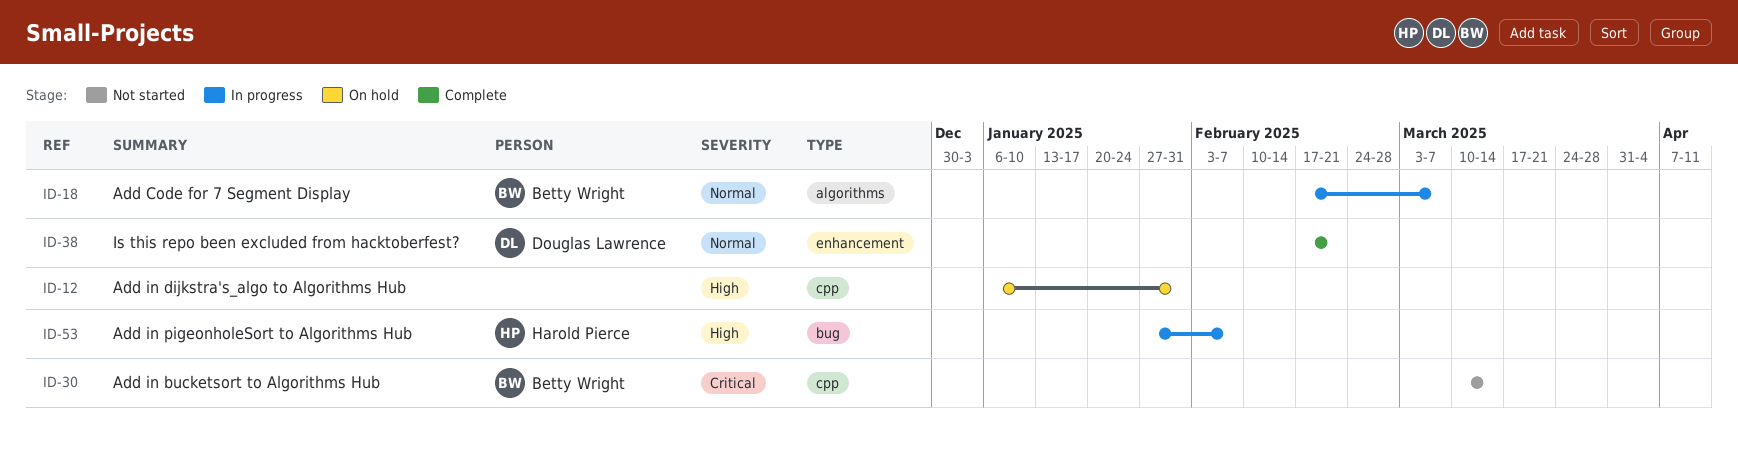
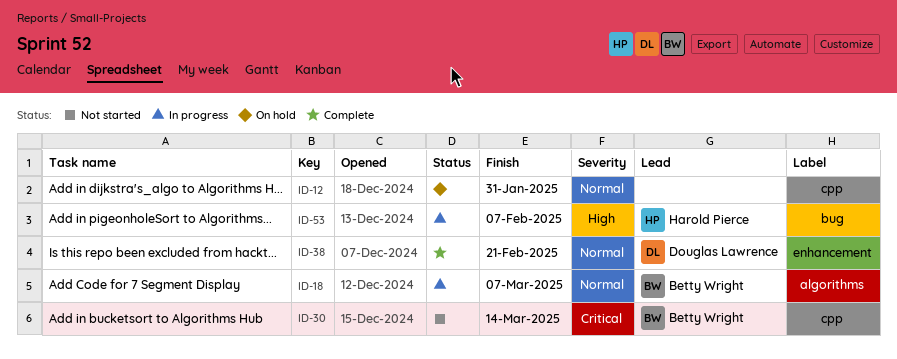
ID-12, priority: High -> Normal

